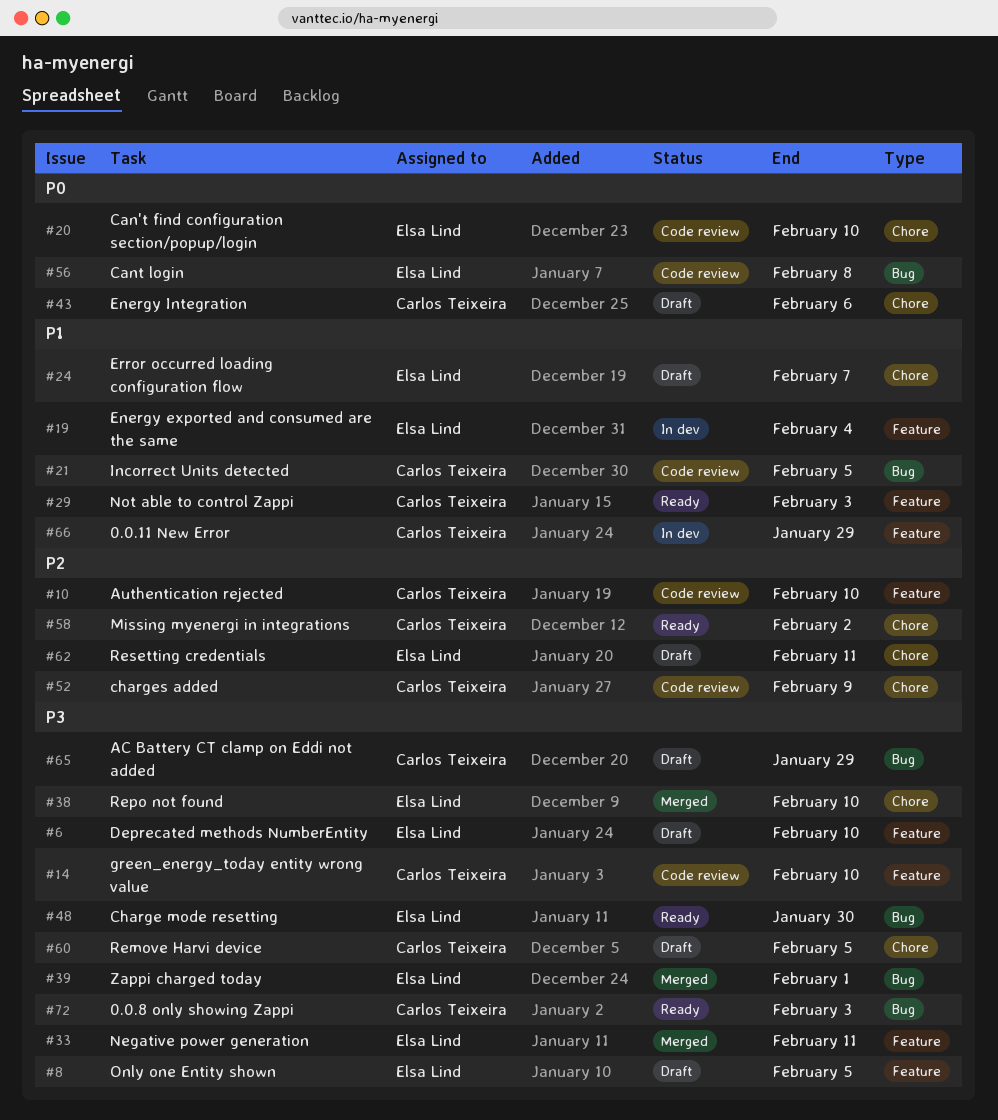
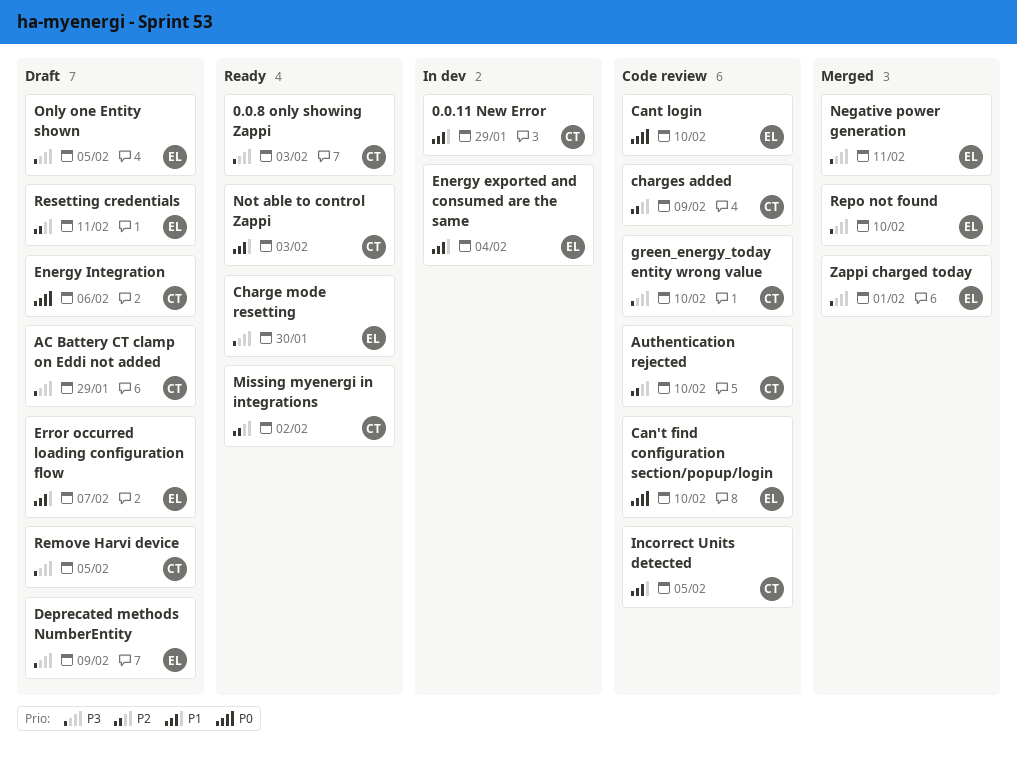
Cant login, due: Feb 8 -> Feb 10
Deprecated methods NumberEntity, due: Feb 10 -> Feb 9

